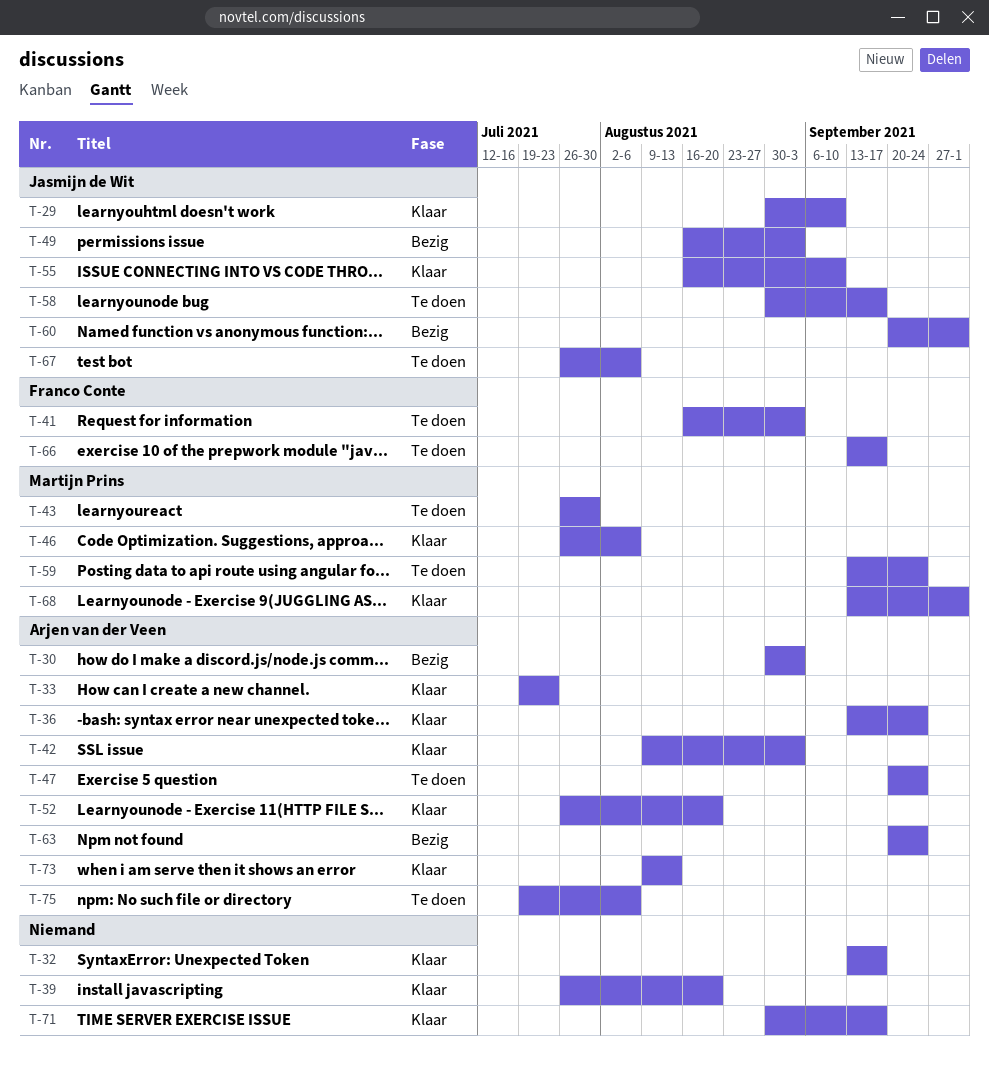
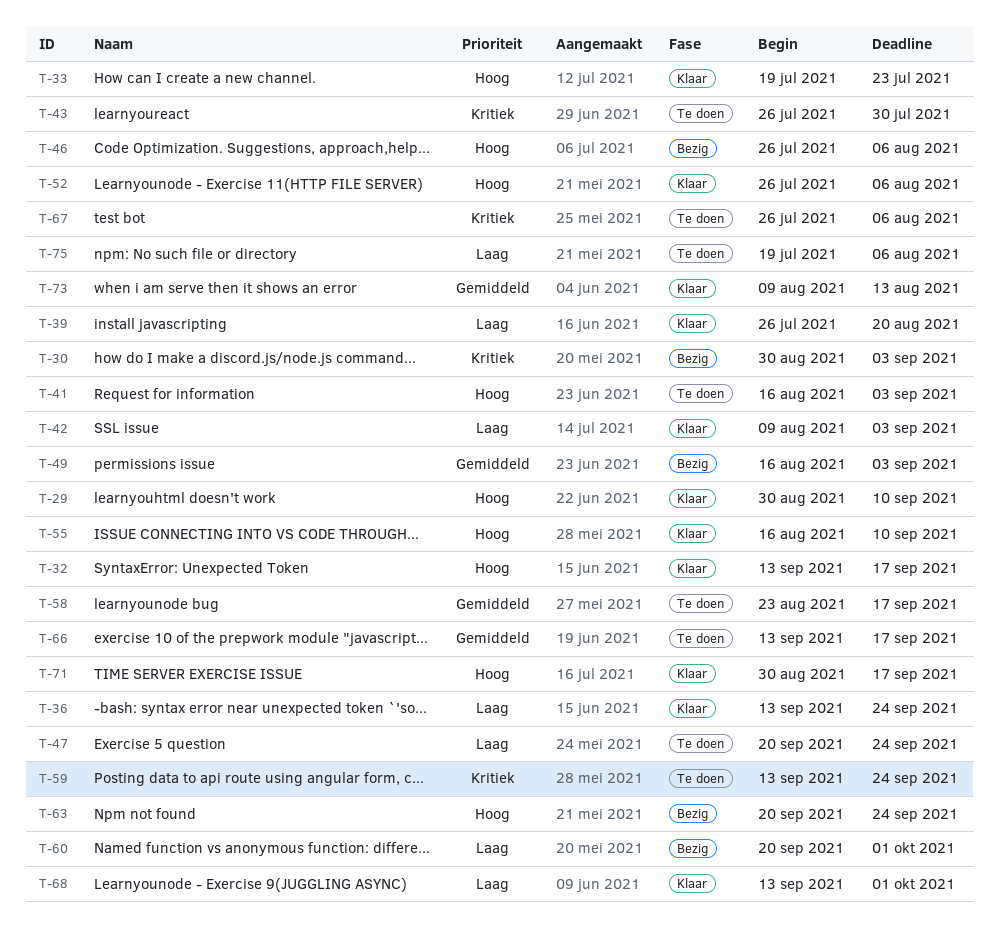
T-46, status: Klaar -> Bezig
T-52, due: Aug 20 -> Aug 6
T-58, start: Aug 30 -> Aug 23

